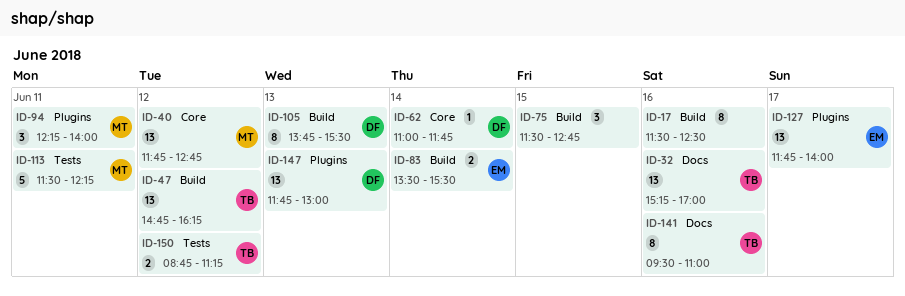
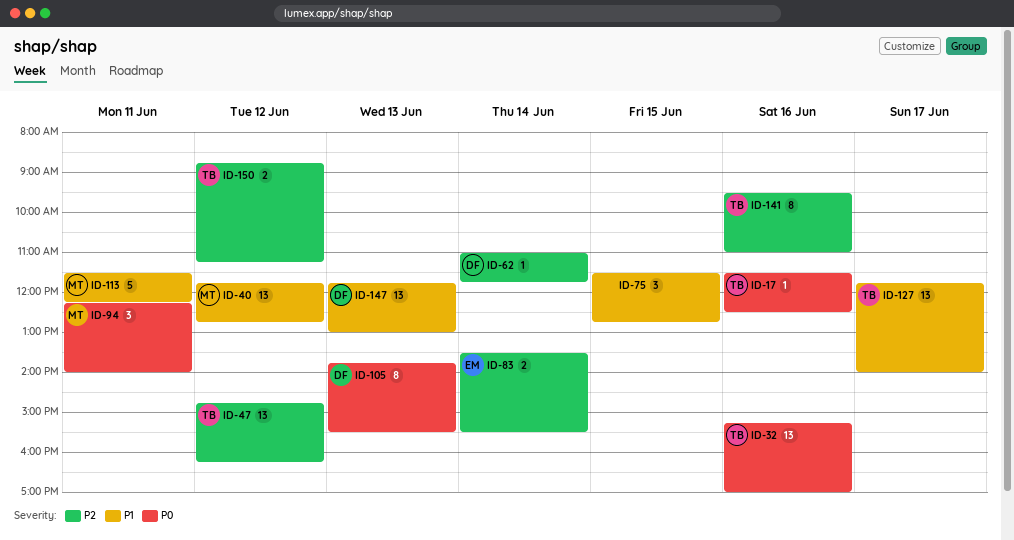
ID-17, owner: none -> TB
ID-17, estimate: 8 -> 1
ID-127, owner: EM -> TB

